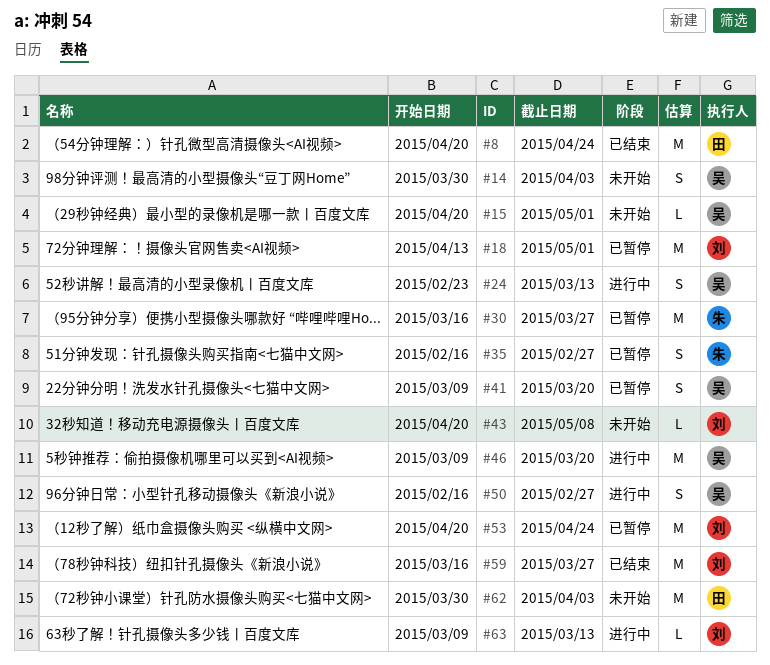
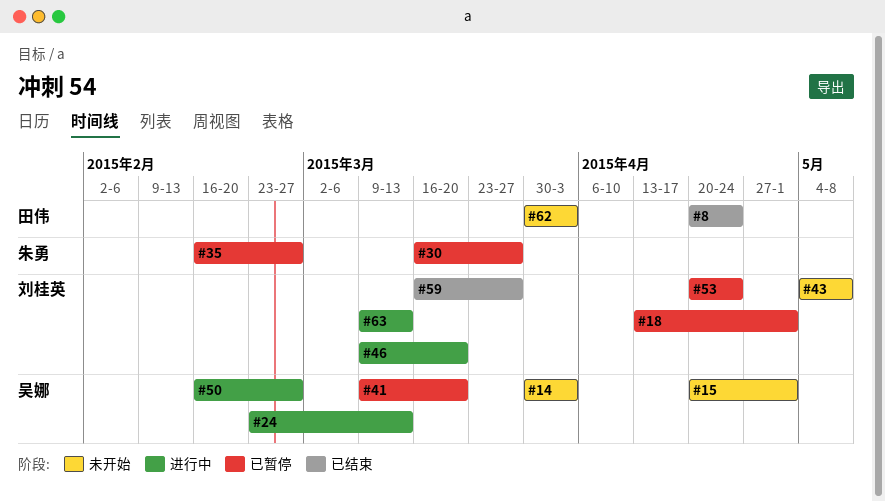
#43, start: Apr 20 -> May 4
#46, owner: 吴娜 -> 刘桂英

